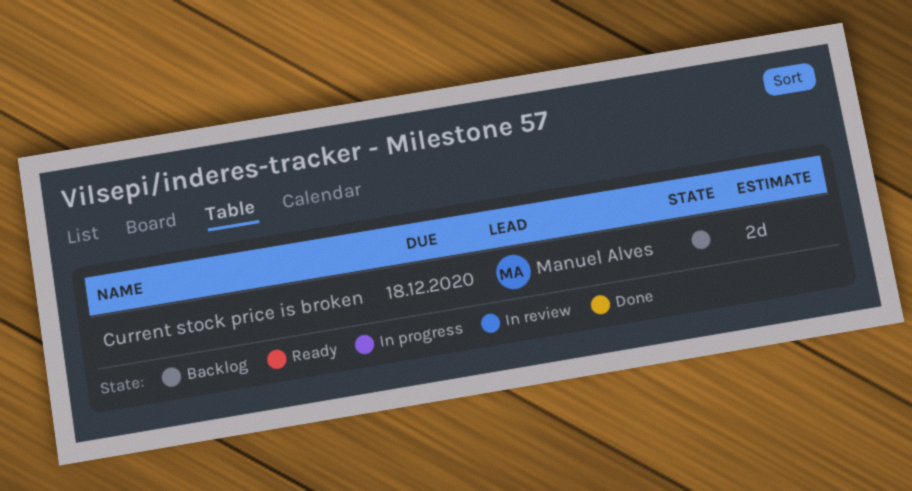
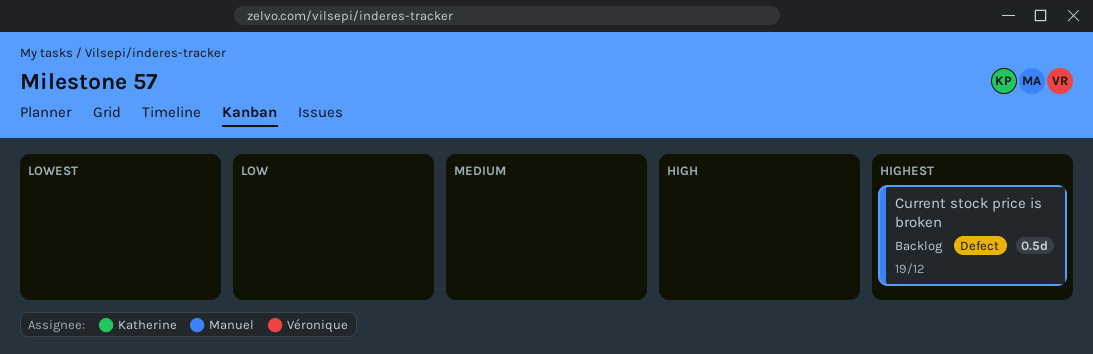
Current stock price is broken, estimate: 2d -> 0.5d
Current stock price is broken, due: Dec 18 -> Dec 19

